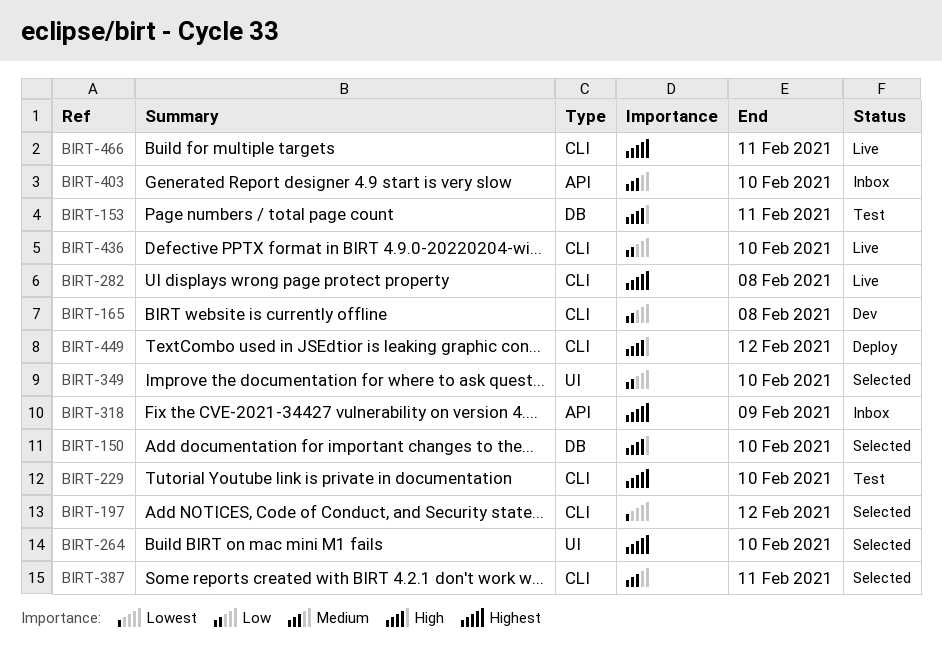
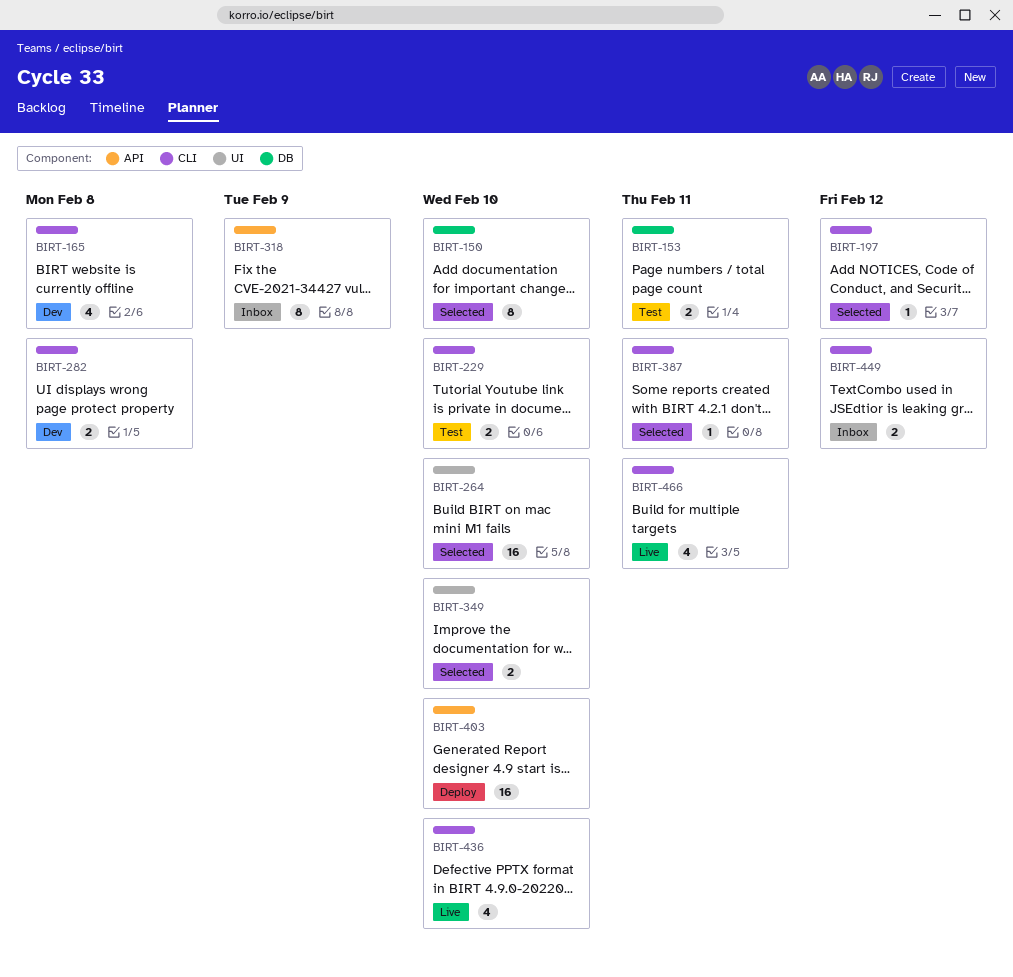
BIRT-282, status: Live -> Dev
BIRT-403, status: Inbox -> Deploy
BIRT-449, status: Deploy -> Inbox

